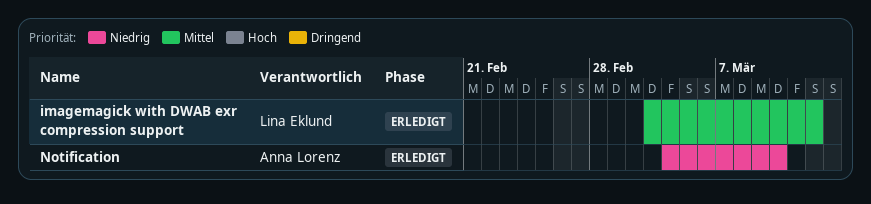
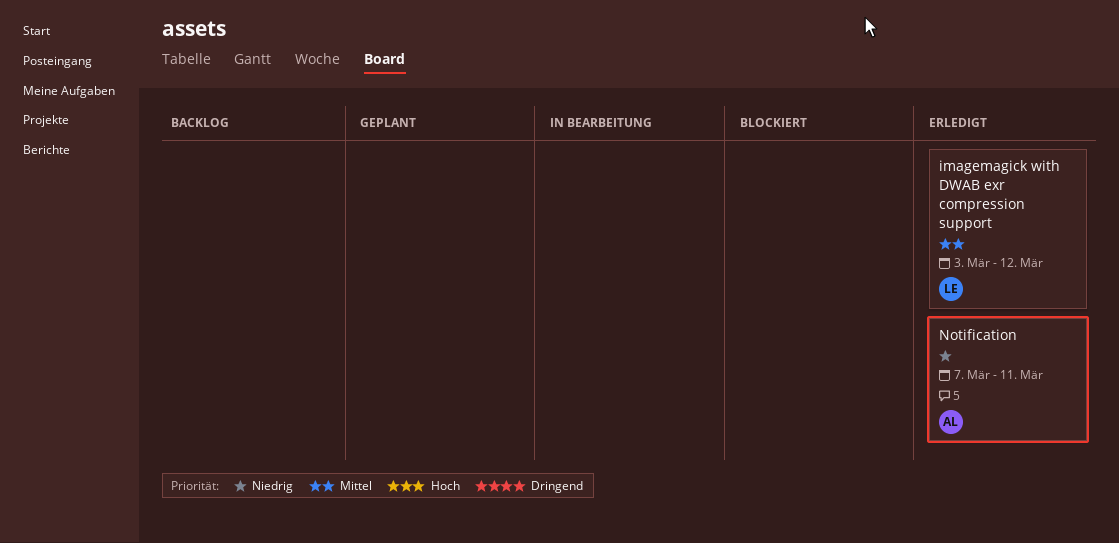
Notification, start: Mar 4 -> Mar 7
Notification, due: Mar 10 -> Mar 11

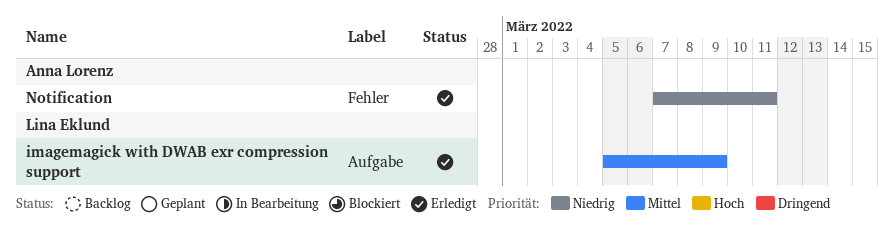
imagemagick with DWAB exr compression support, start: Mar 3 -> Mar 5
imagemagick with DWAB exr compression support, due: Mar 12 -> Mar 9

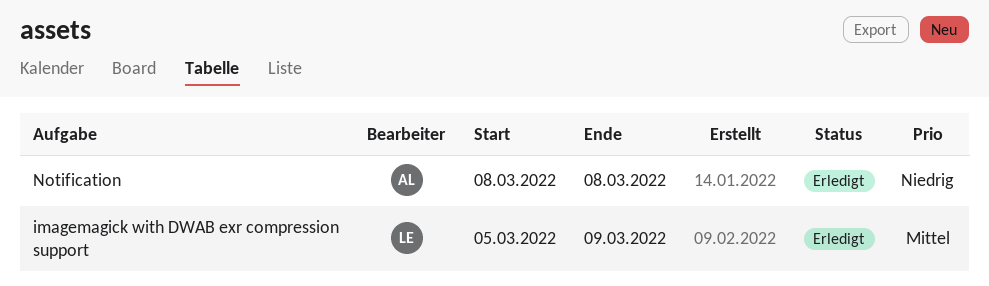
Notification, start: Mar 7 -> Mar 8
Notification, due: Mar 11 -> Mar 8

